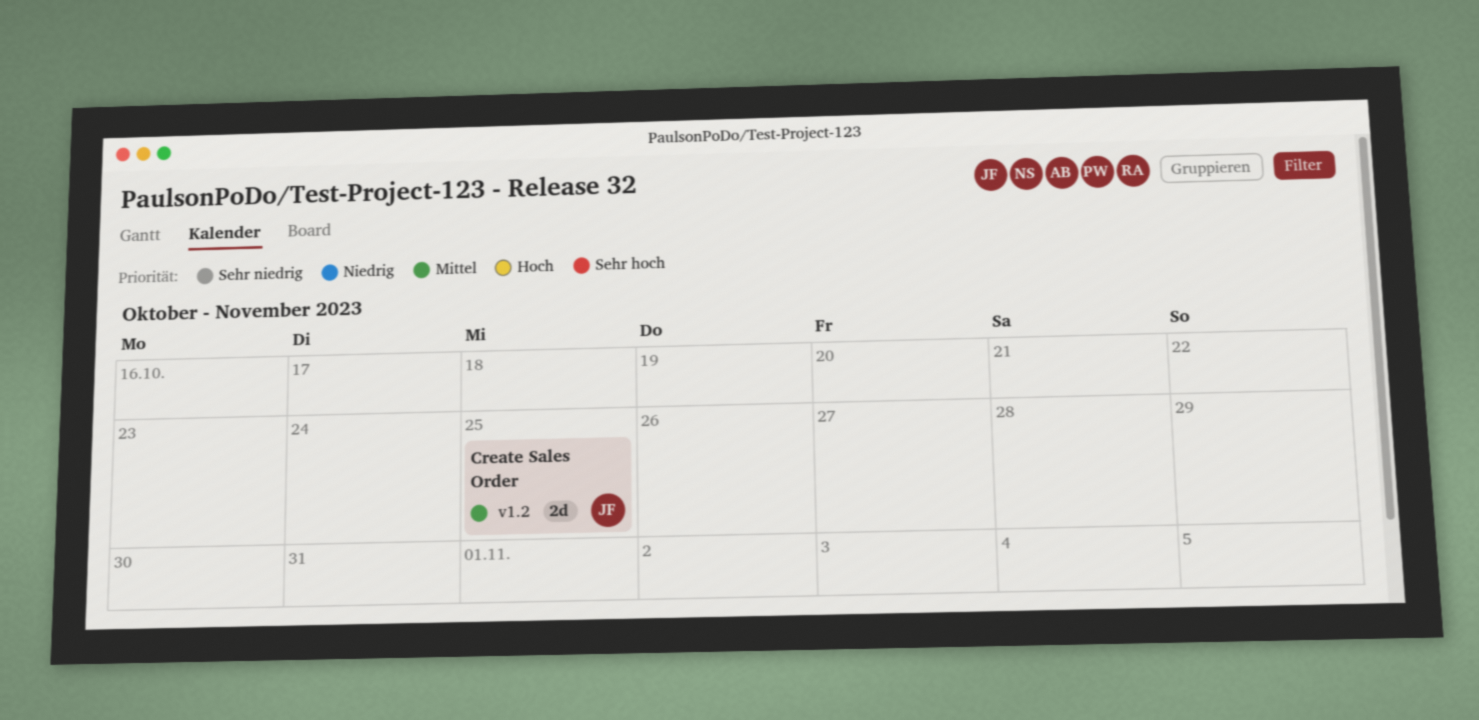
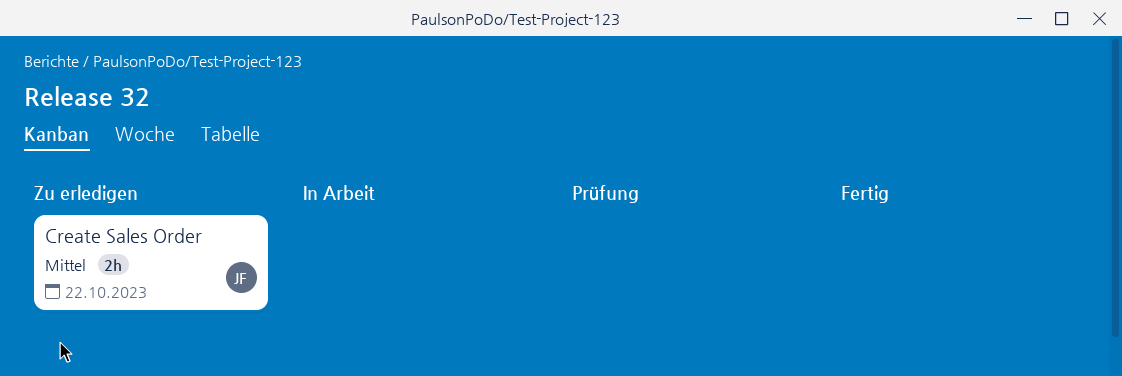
Create Sales Order, estimate: 2d -> 2h
Create Sales Order, due: Oct 25 -> Oct 22

